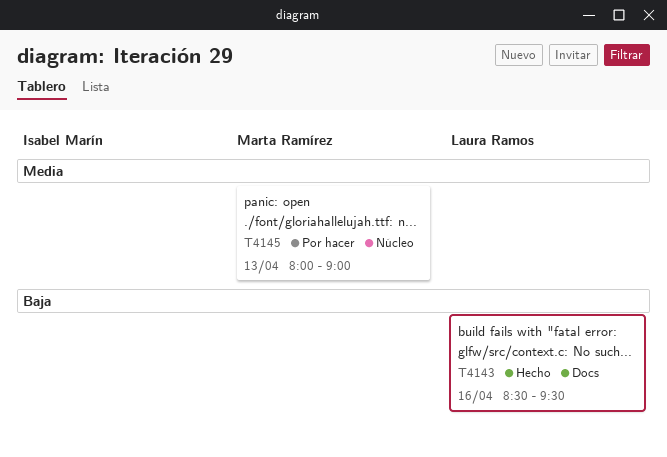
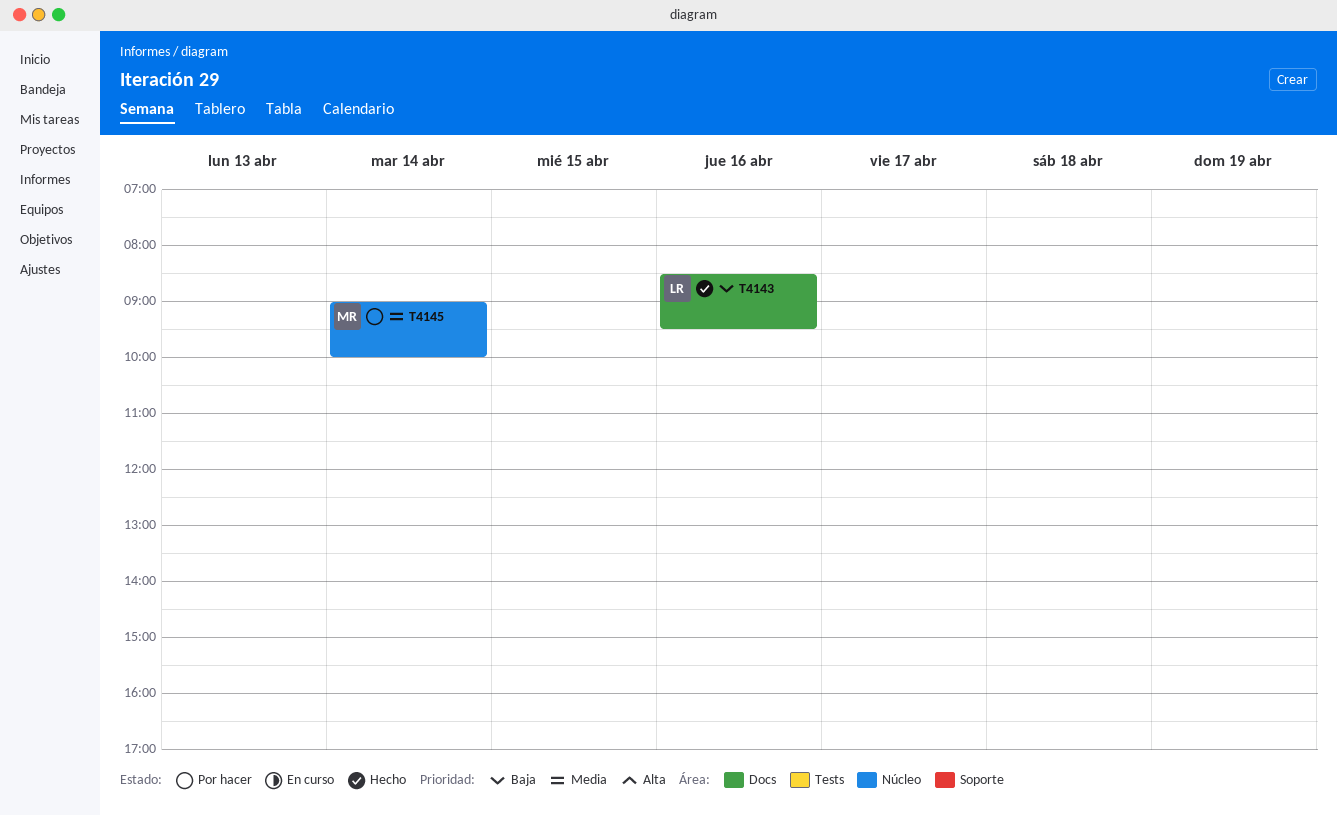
T4145, day: Apr 13 -> Apr 14
T4145, begins: 08:00 -> 09:00
T4145, ends: 09:00 -> 10:00

